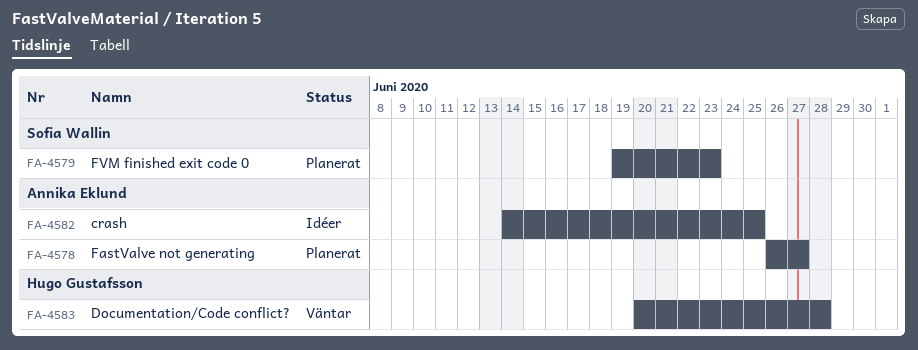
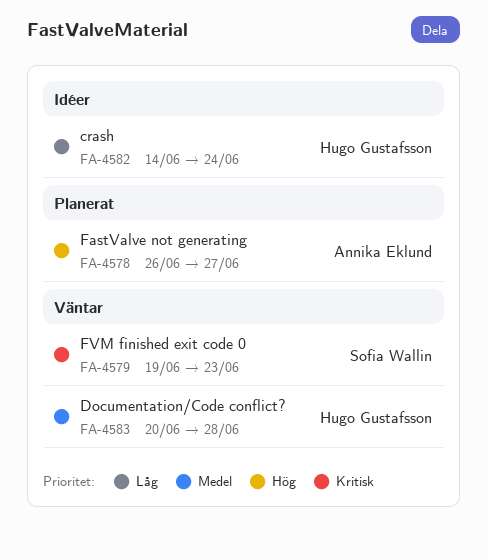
FA-4579, status: Planerat -> Väntar
FA-4582, owner: Annika Eklund -> Hugo Gustafsson
FA-4582, due: Jun 25 -> Jun 24

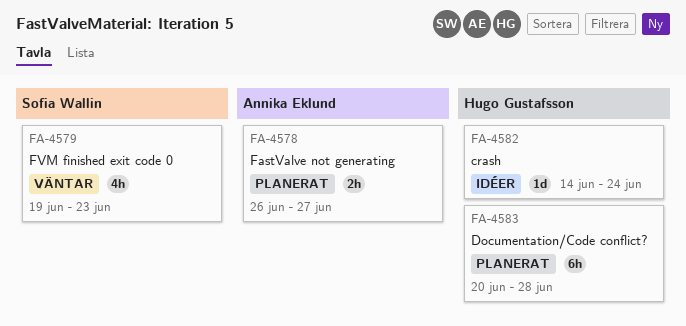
FA-4583, status: Väntar -> Planerat

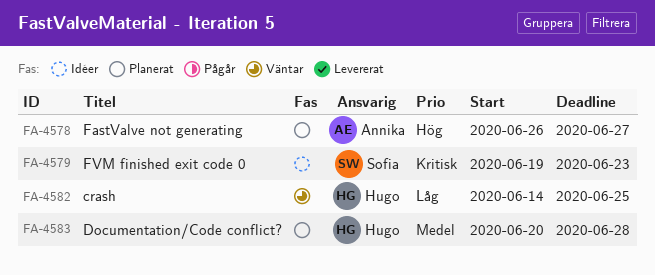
FA-4579, status: Väntar -> Idéer
FA-4582, status: Idéer -> Väntar
FA-4582, due: Jun 24 -> Jun 25

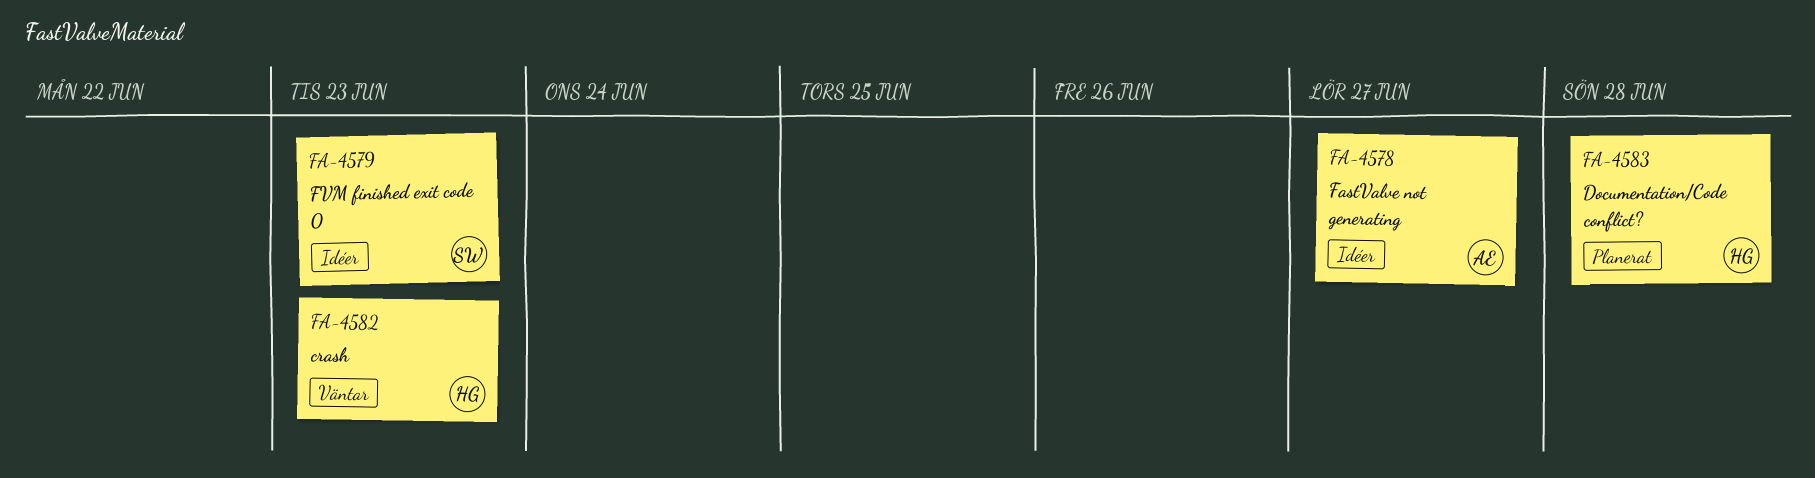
FA-4578, status: Planerat -> Idéer
FA-4582, due: Jun 25 -> Jun 23

